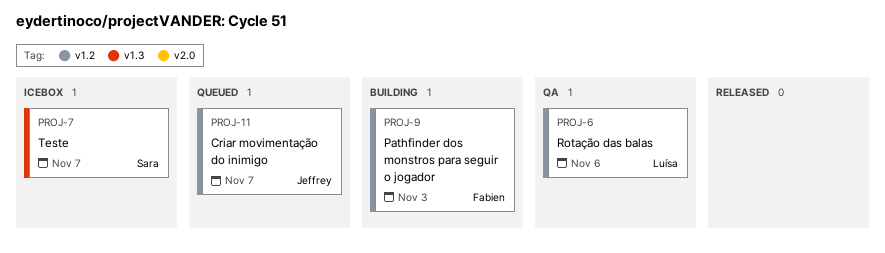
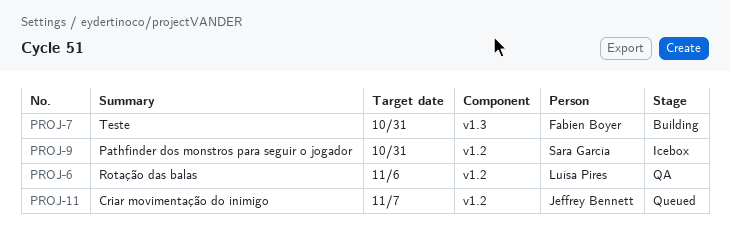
PROJ-7, status: Icebox -> Building
PROJ-7, owner: Sara García -> Fabien Boyer
PROJ-7, due: Nov 7 -> Oct 31
PROJ-9, status: Building -> Icebox
PROJ-9, owner: Fabien Boyer -> Sara García
PROJ-9, due: Nov 3 -> Oct 31

